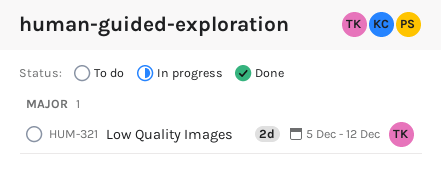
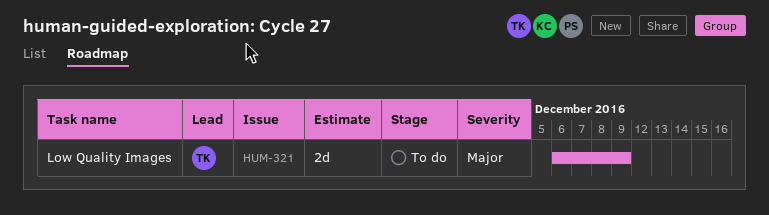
HUM-321, start: Dec 5 -> Dec 6
HUM-321, due: Dec 12 -> Dec 9

